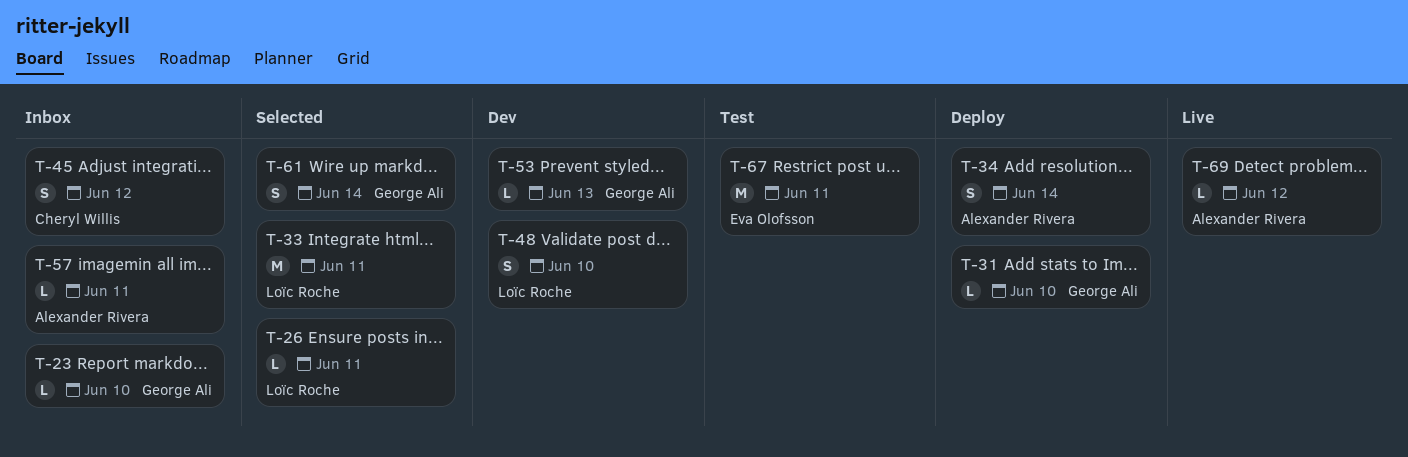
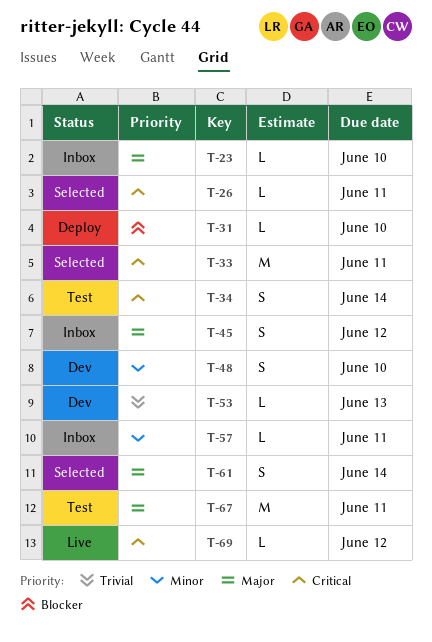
T-34, status: Deploy -> Test

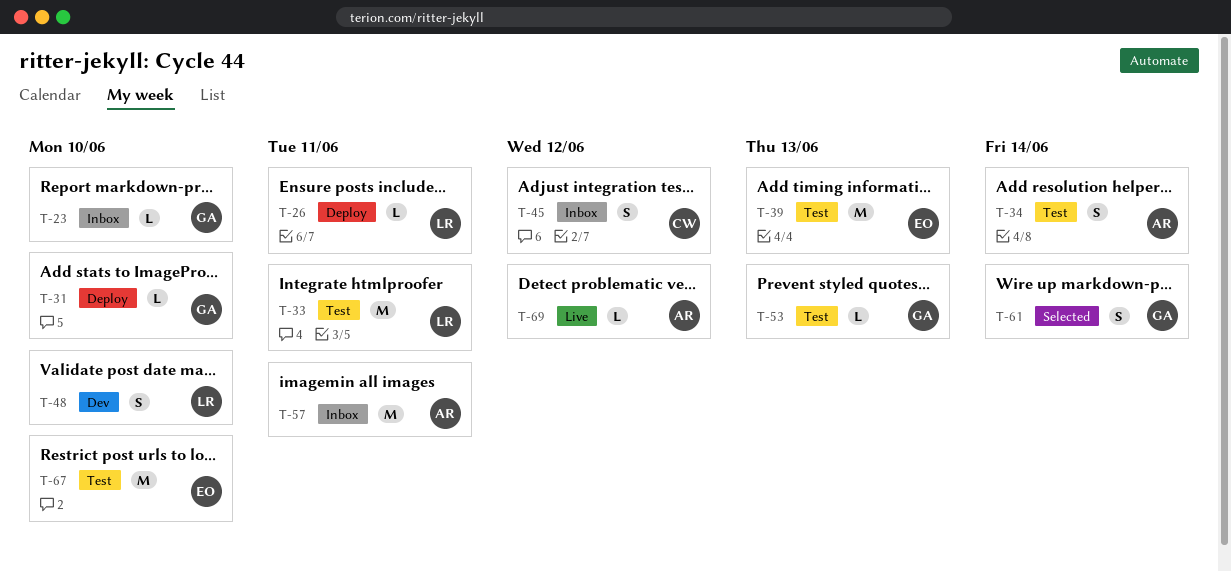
T-26, status: Selected -> Deploy
T-33, status: Selected -> Test
T-39: none -> present
T-53, status: Dev -> Test
T-57, estimate: L -> M
T-67, due: Jun 11 -> Jun 10

